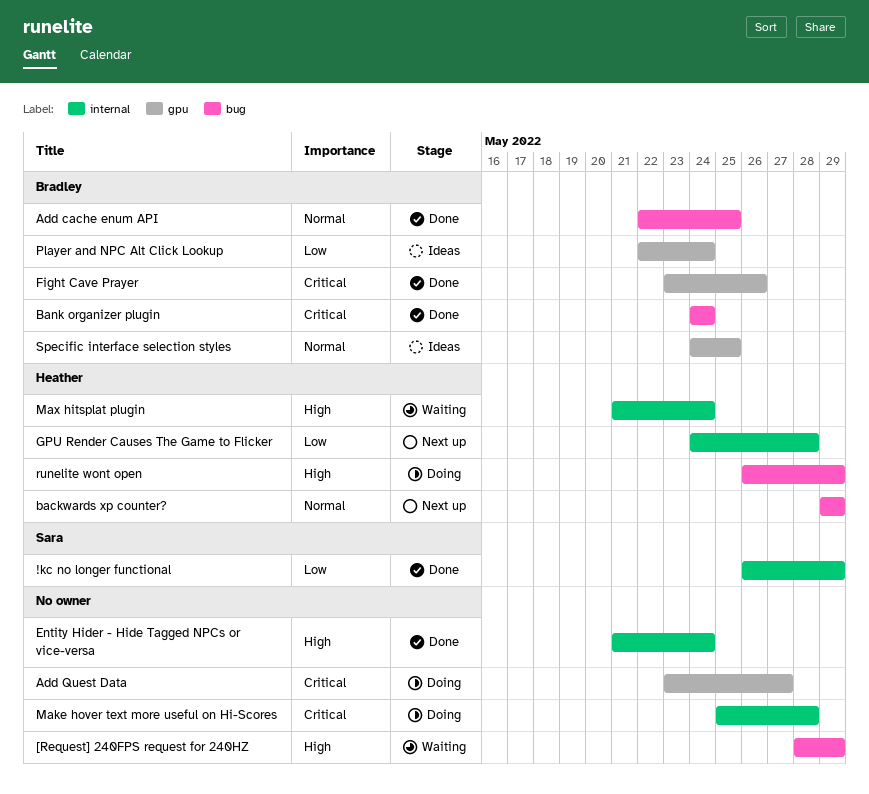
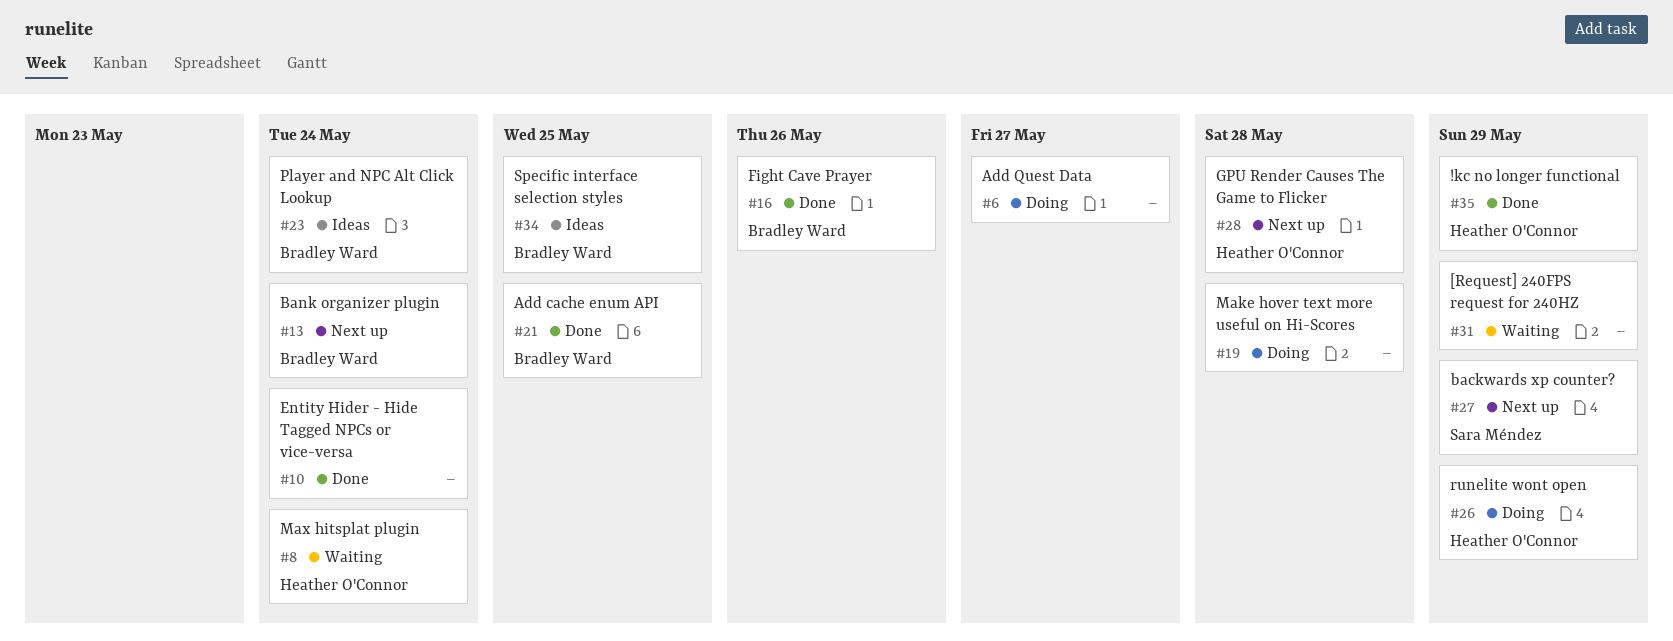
!kc no longer functional, owner: Sara Méndez -> Heather O'Connor
backwards xp counter?, owner: Heather O'Connor -> Sara Méndez
Bank organizer plugin, status: Done -> Next up

